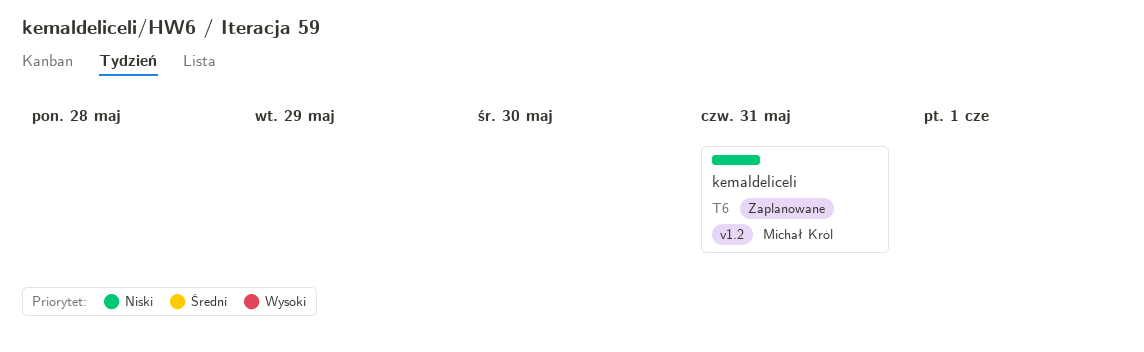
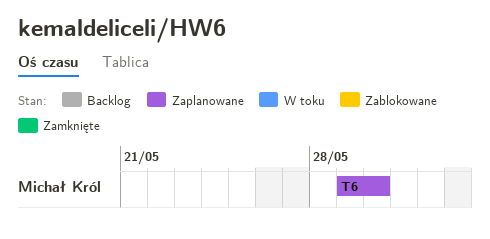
T6, due: May 31 -> May 30

